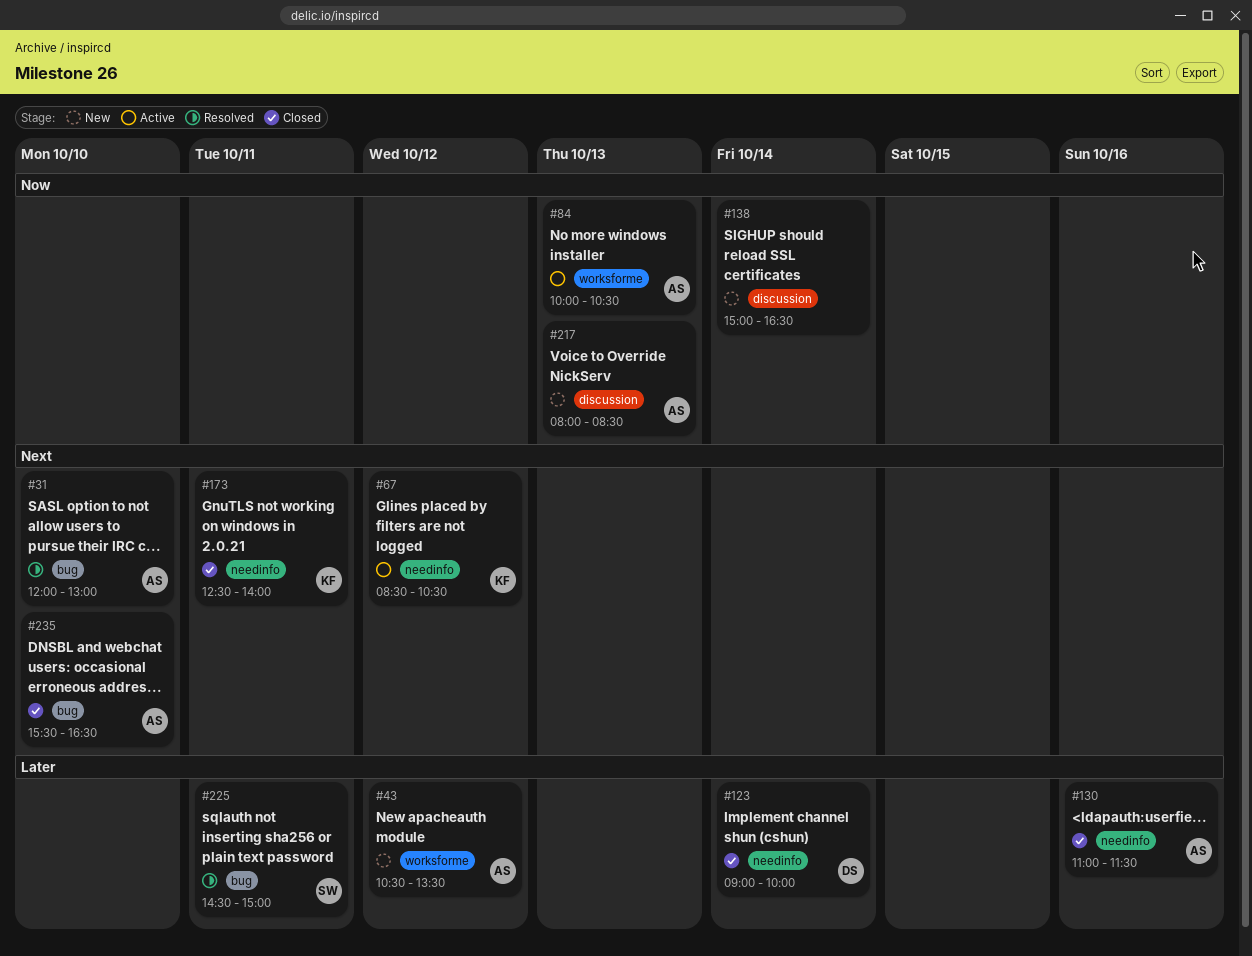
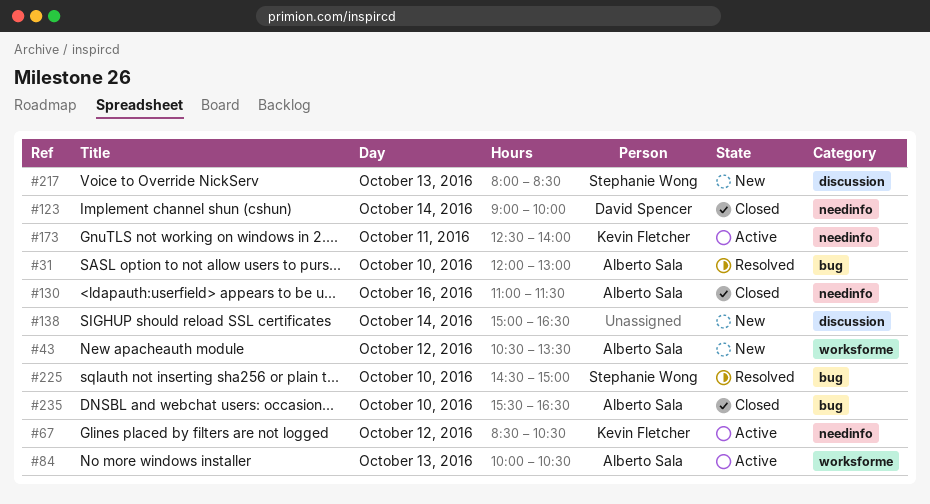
#173, status: Closed -> Active
#217, owner: Alberto Sala -> Stephanie Wong
#225, day: Oct 11 -> Oct 10

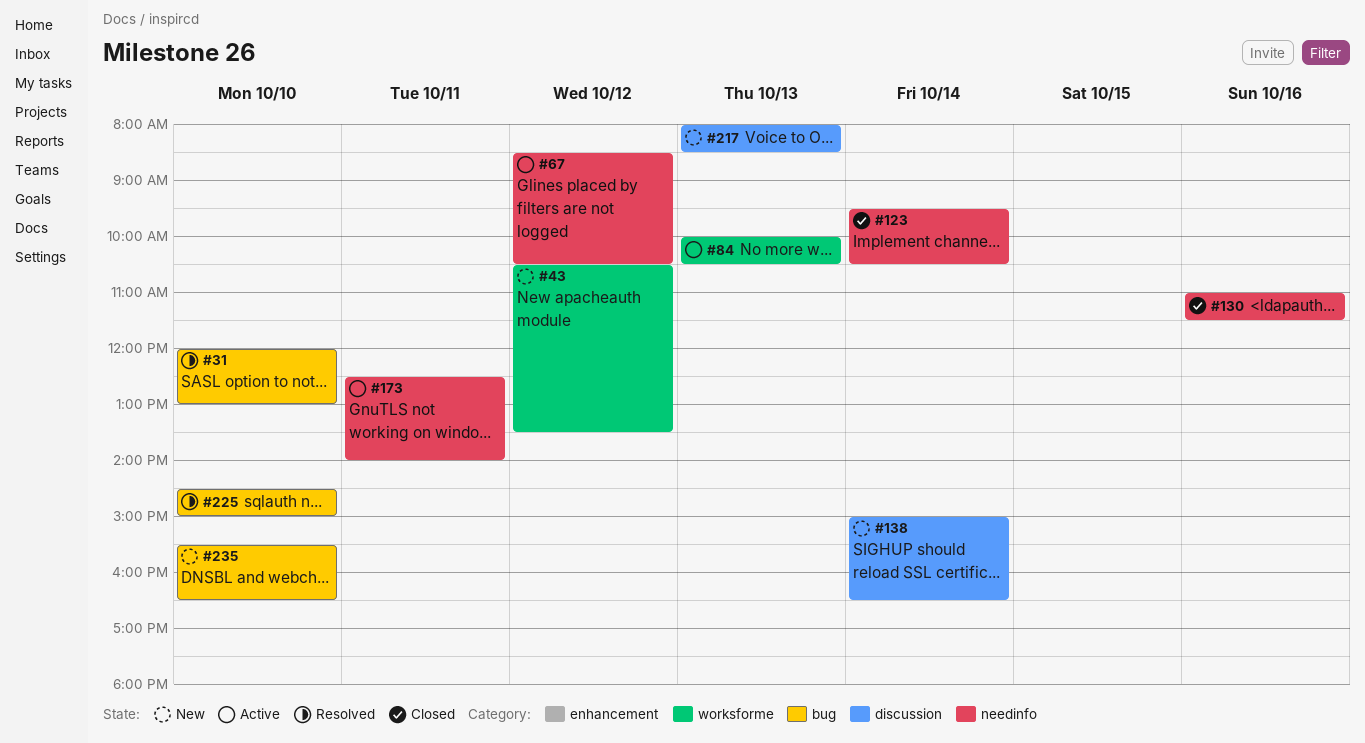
#123, begins: 09:00 -> 09:30
#123, ends: 10:00 -> 10:30
#235, status: Closed -> New

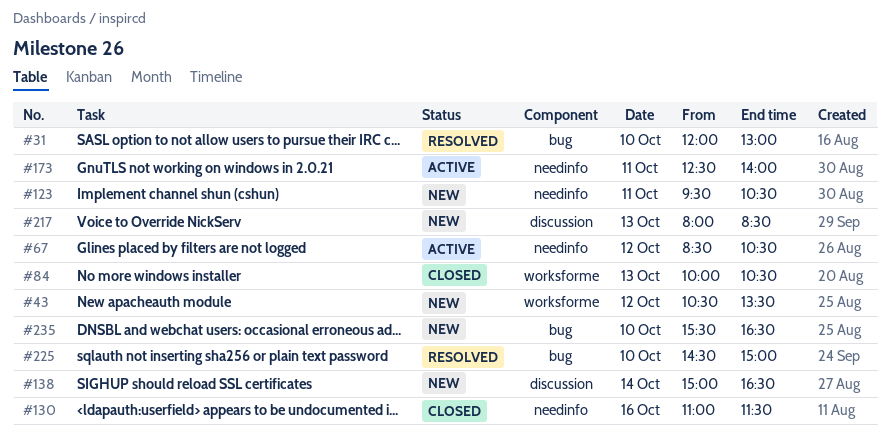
#84, status: Active -> Closed
#123, status: Closed -> New
#123, day: Oct 14 -> Oct 11

